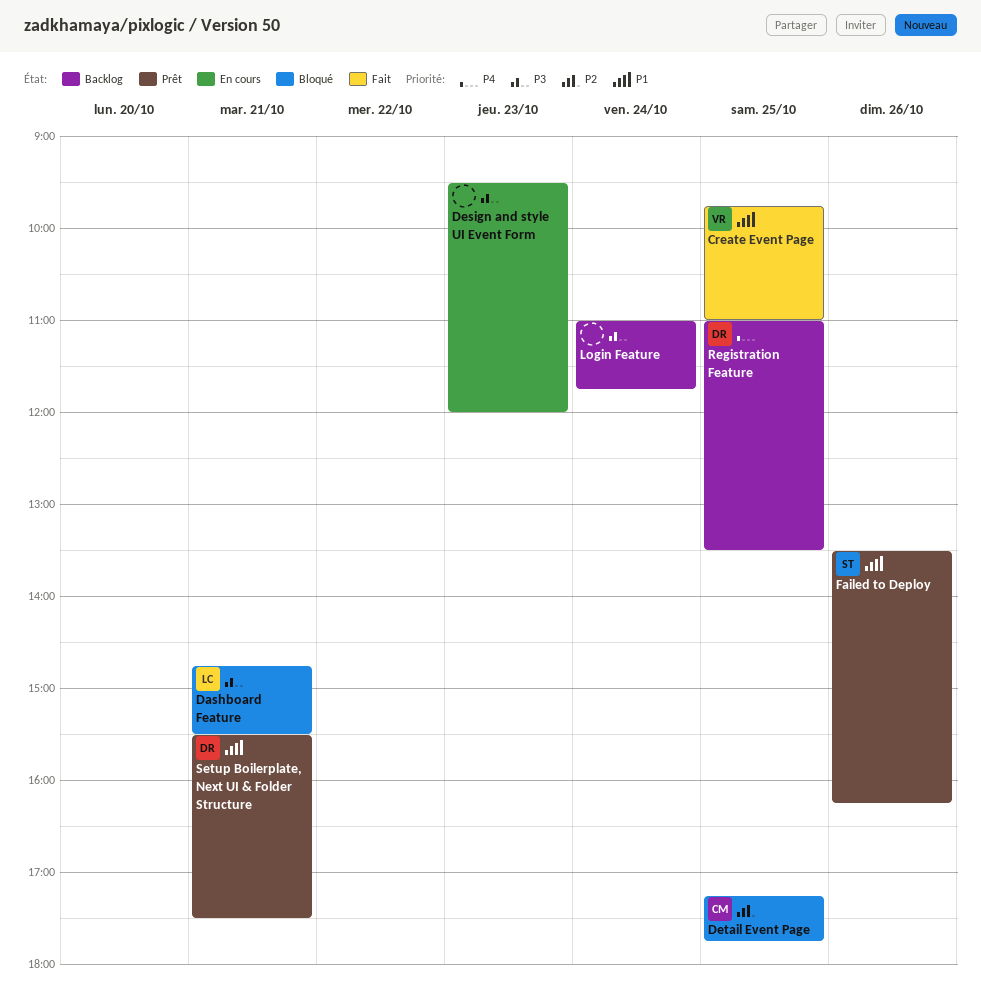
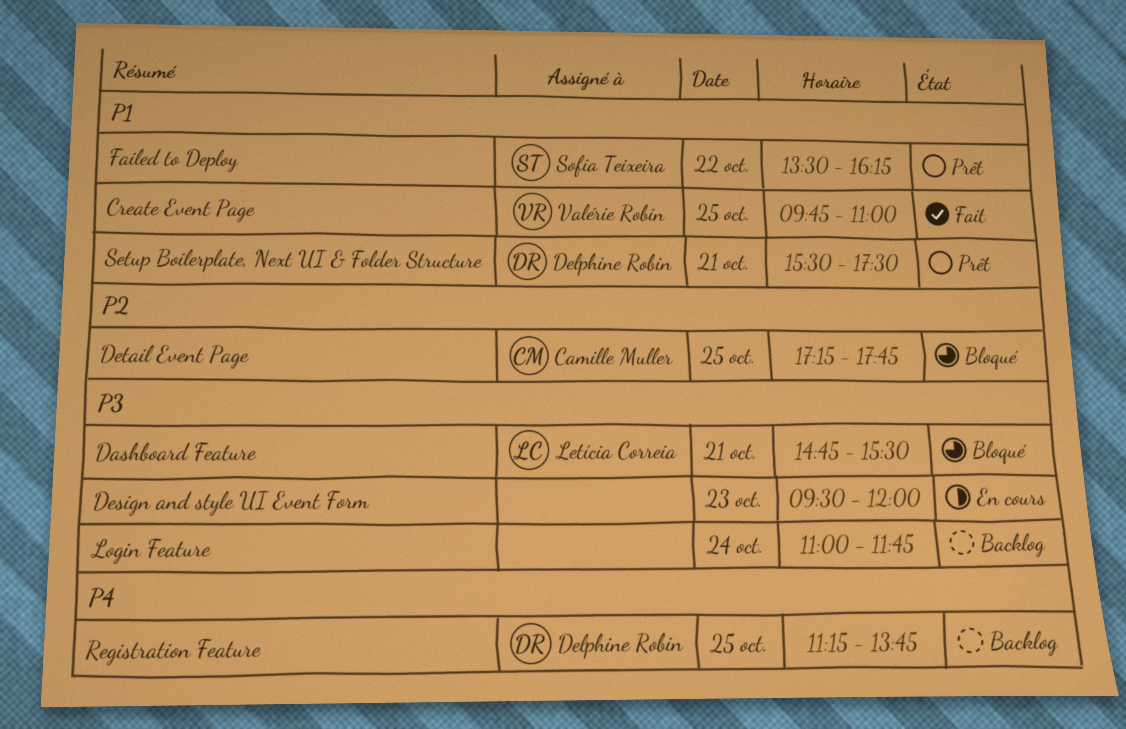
Failed to Deploy, day: Oct 26 -> Oct 22
Registration Feature, begins: 11:00 -> 11:15
Registration Feature, ends: 13:30 -> 13:45

